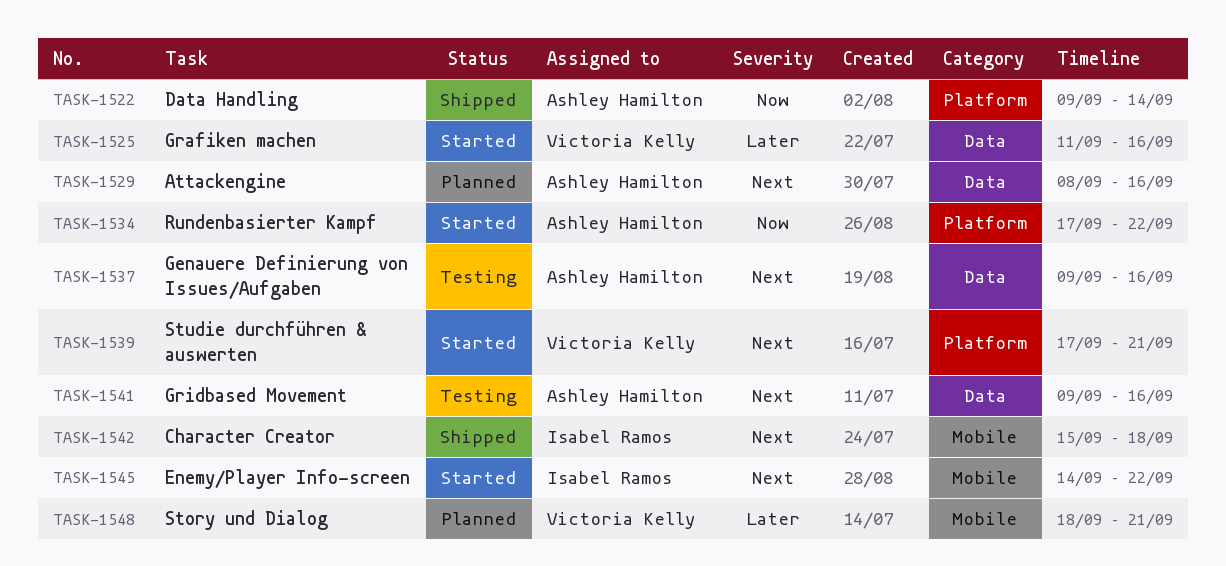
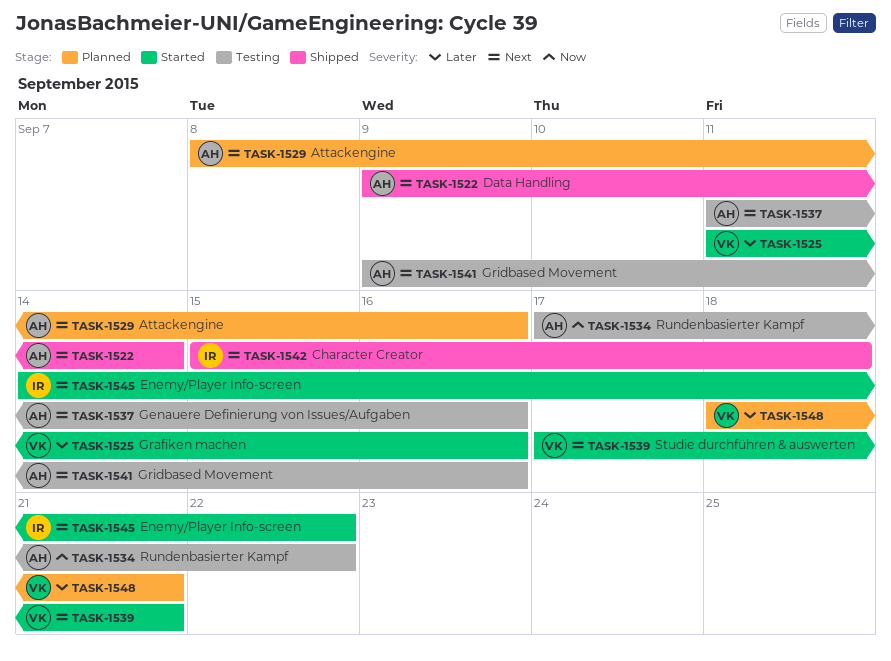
TASK-1522, priority: Now -> Next
TASK-1534, status: Started -> Testing
TASK-1537, start: Sep 9 -> Sep 11

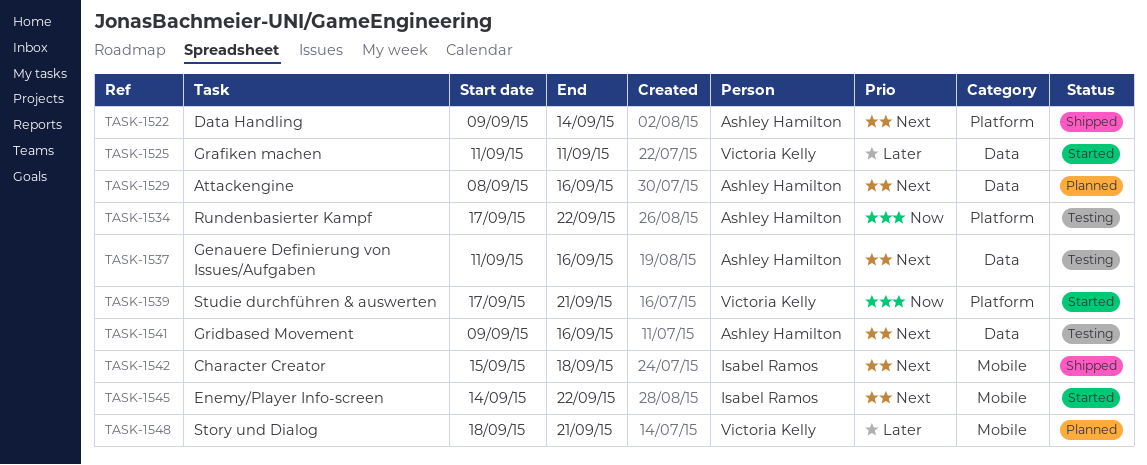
TASK-1525, due: Sep 16 -> Sep 11
TASK-1539, priority: Next -> Now

